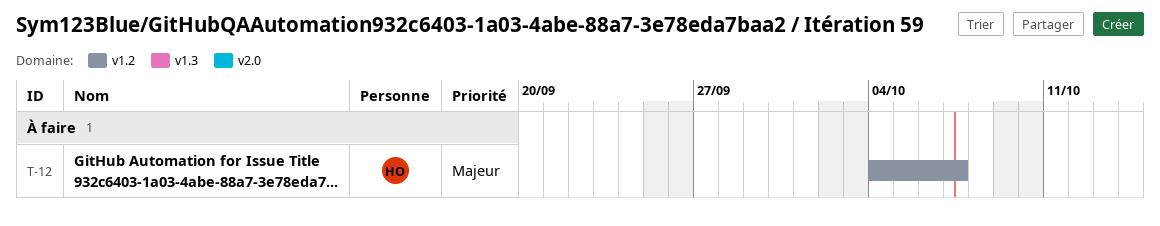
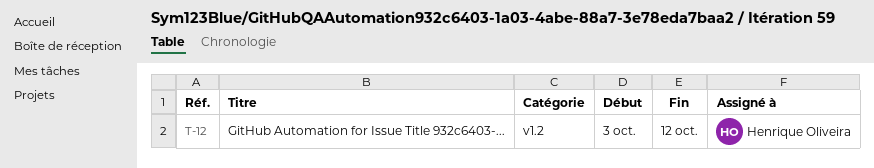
T-12, start: Oct 4 -> Oct 3
T-12, due: Oct 7 -> Oct 12

